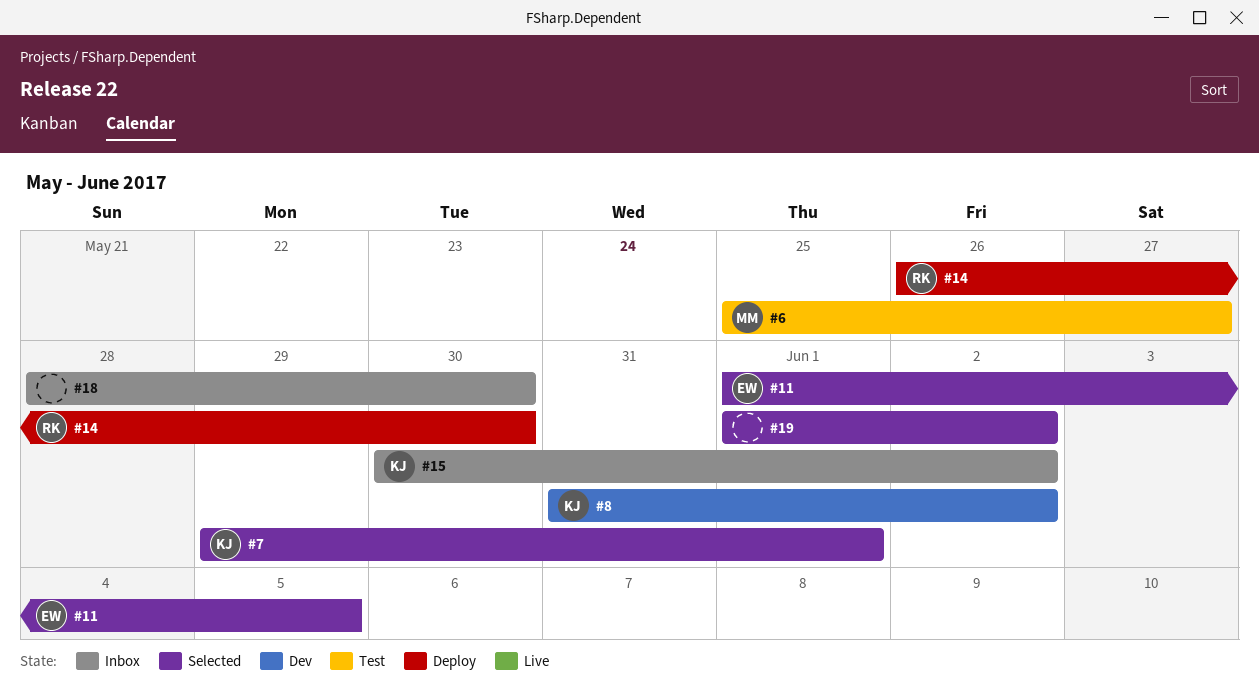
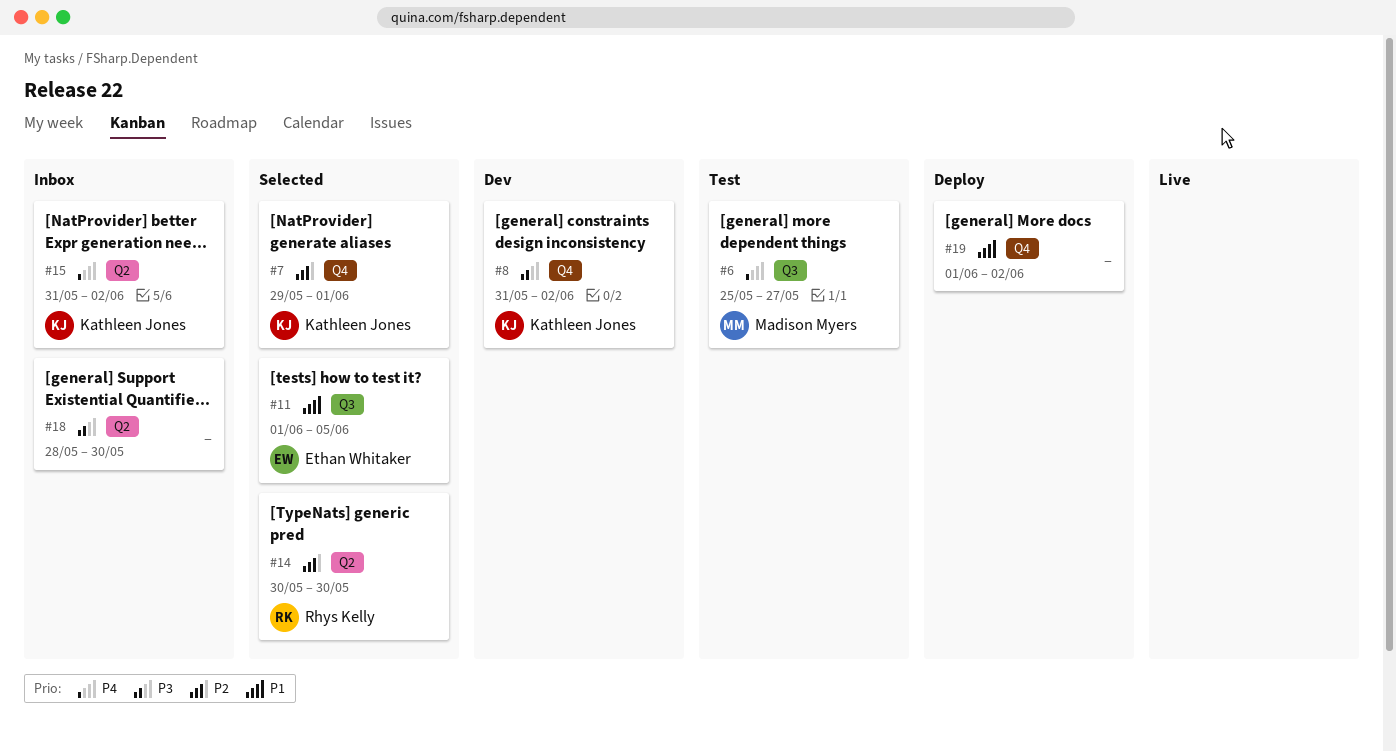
#14, status: Deploy -> Selected
#14, start: May 26 -> May 30
#15, start: May 30 -> May 31
#19, status: Selected -> Deploy

